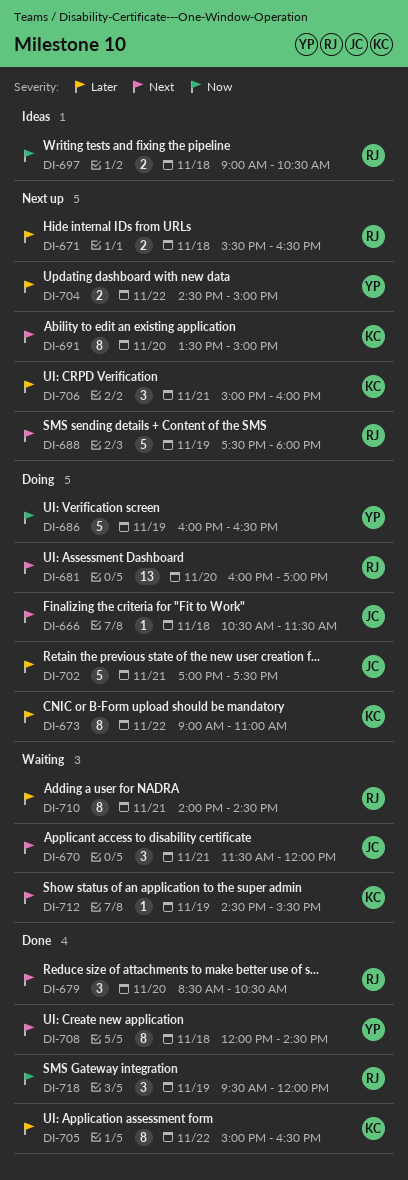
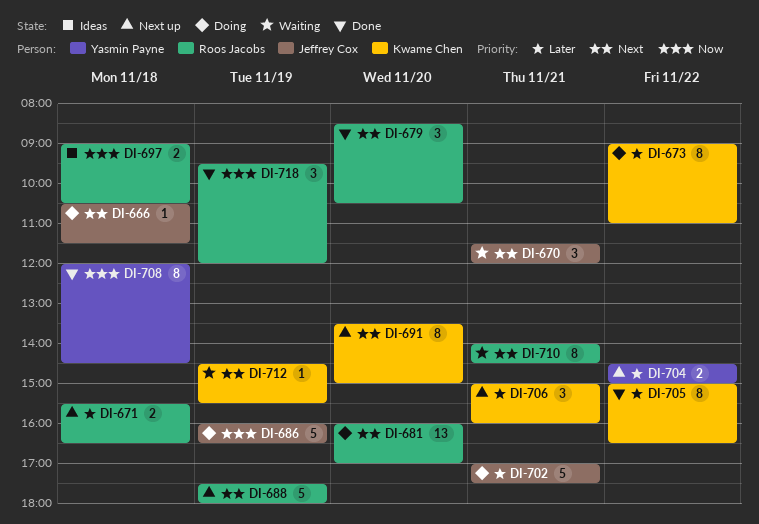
DI-686, owner: Yasmin Payne -> Jeffrey Cox
DI-708, priority: Next -> Now
DI-710, priority: Later -> Next

